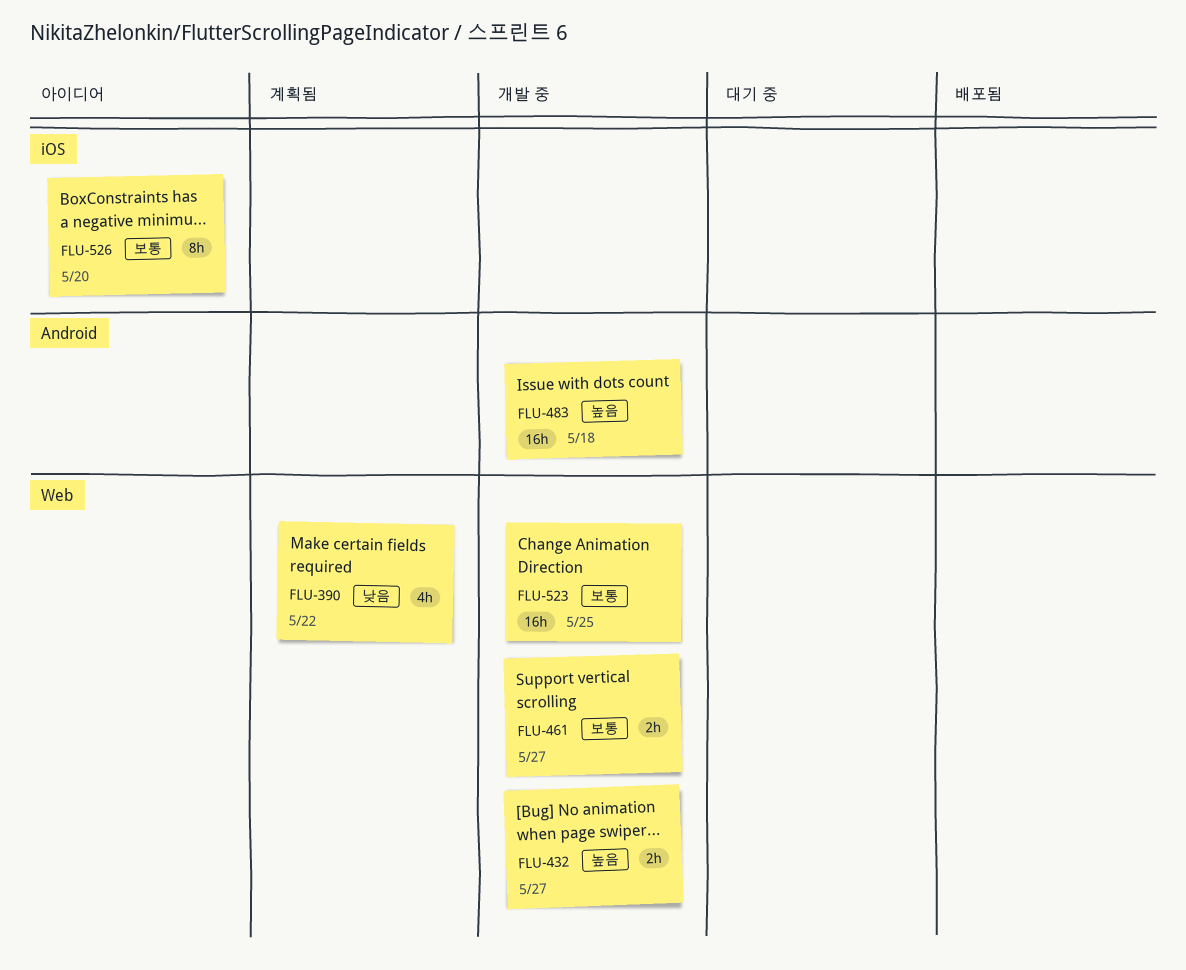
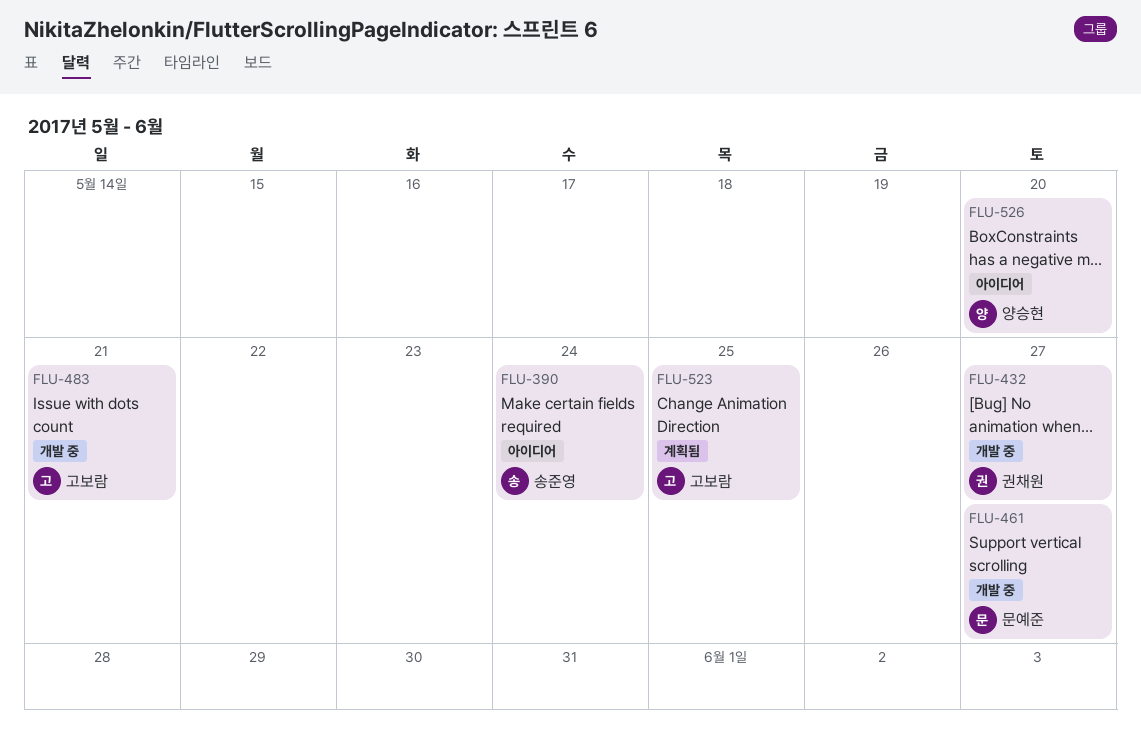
FLU-390, status: 계획됨 -> 아이디어
FLU-390, due: May 22 -> May 24
FLU-483, due: May 18 -> May 21
FLU-523, status: 개발 중 -> 계획됨

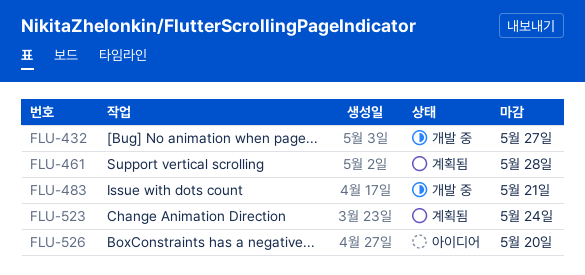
FLU-390: present -> none
FLU-461, status: 개발 중 -> 계획됨
FLU-461, due: May 27 -> May 28
FLU-523, due: May 25 -> May 24

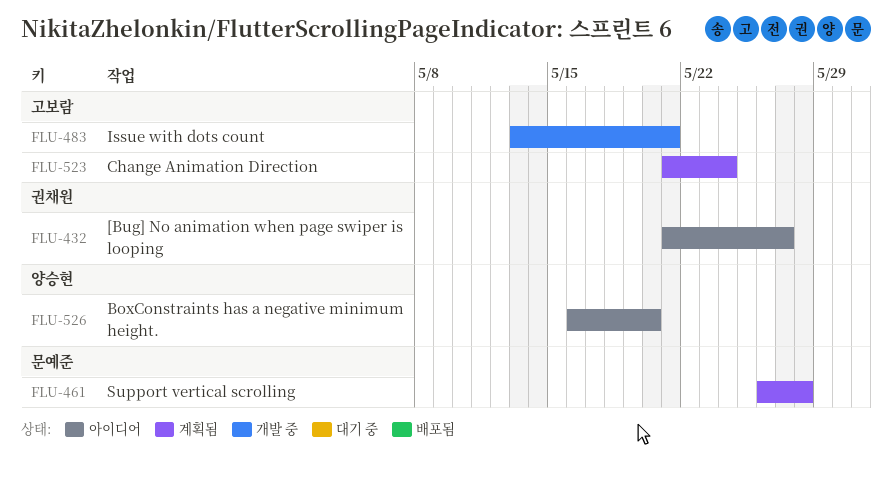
FLU-432, status: 개발 중 -> 아이디어

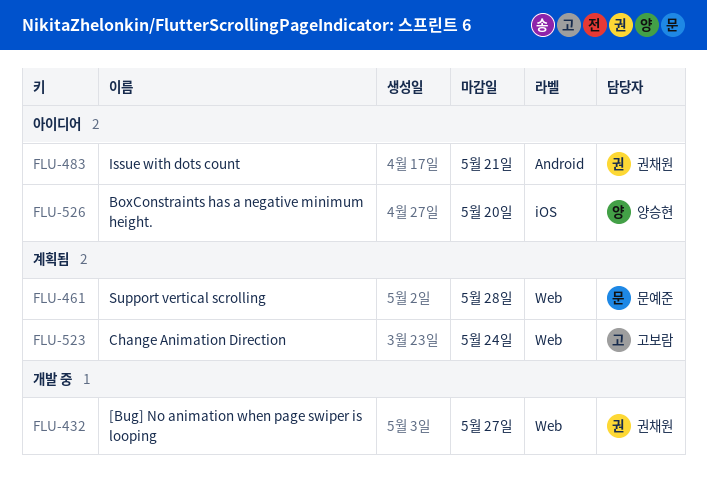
FLU-432, status: 아이디어 -> 개발 중
FLU-483, status: 개발 중 -> 아이디어
FLU-483, owner: 고보람 -> 권채원

